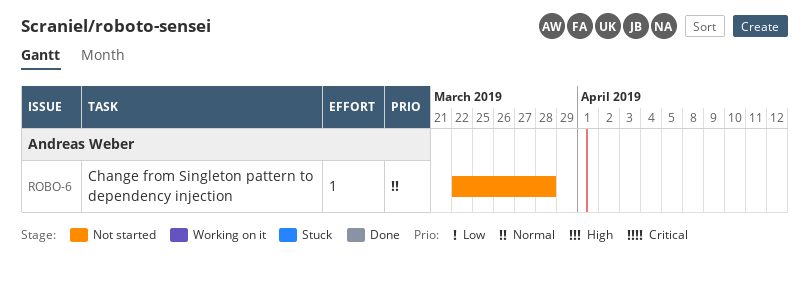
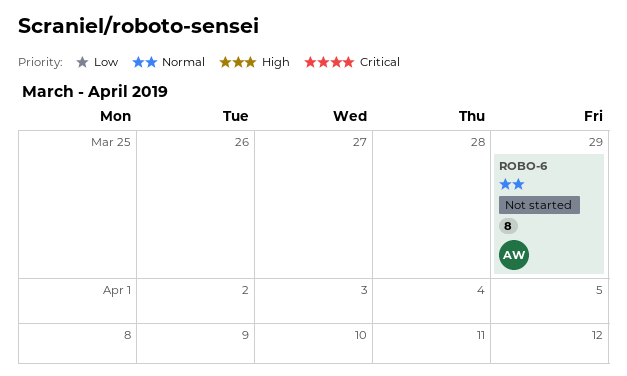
ROBO-6, estimate: 1 -> 8
ROBO-6, due: Mar 28 -> Mar 29

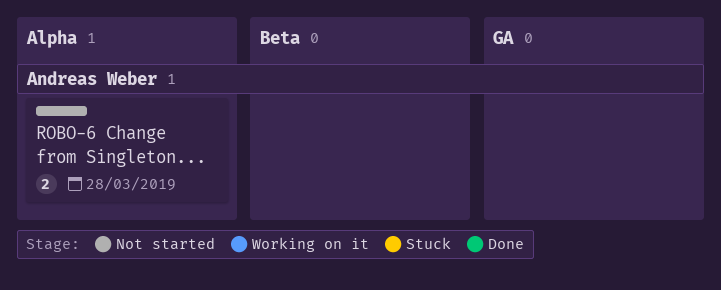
ROBO-6, estimate: 8 -> 2
ROBO-6, due: Mar 29 -> Mar 28

